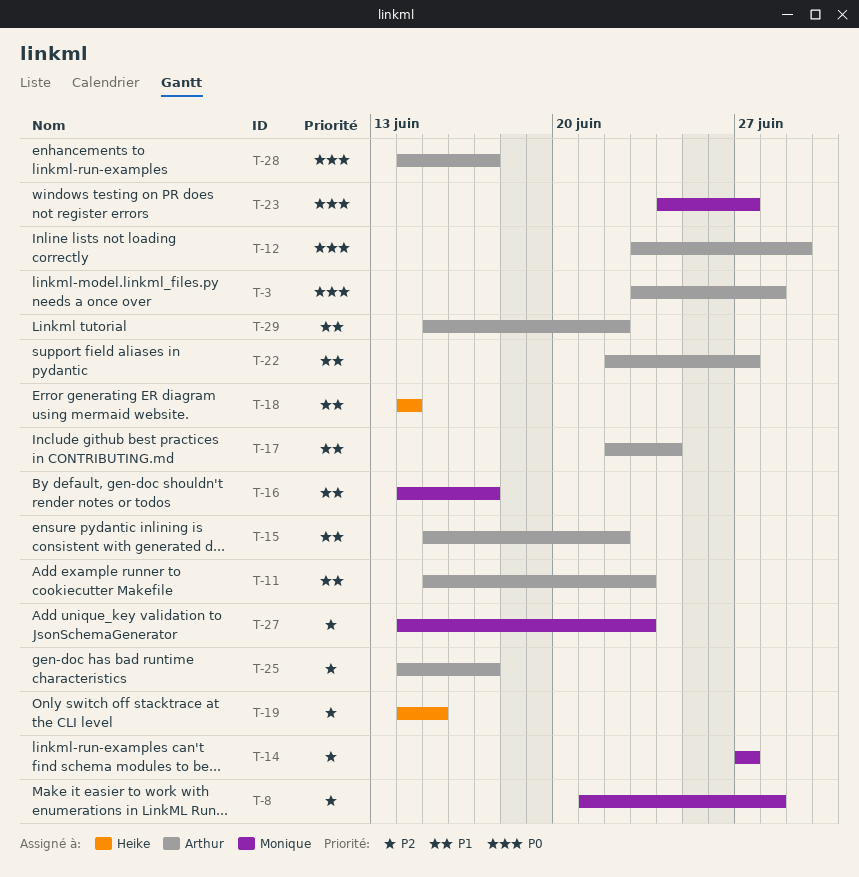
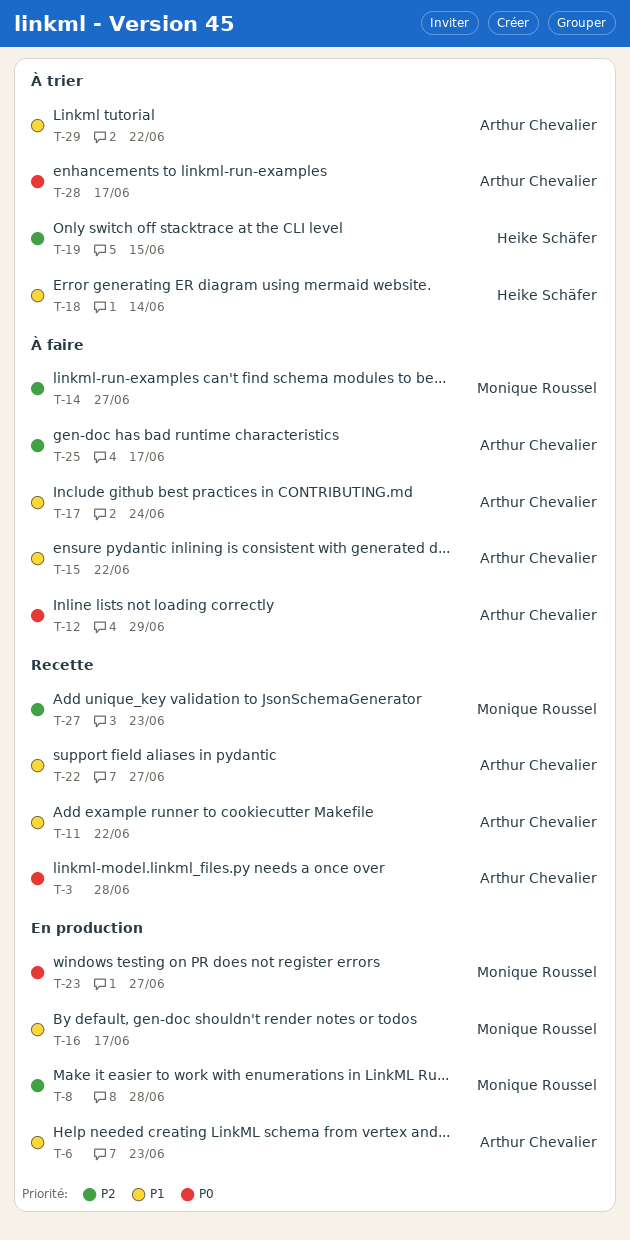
T-6: none -> present
T-11, due: Jun 23 -> Jun 22

